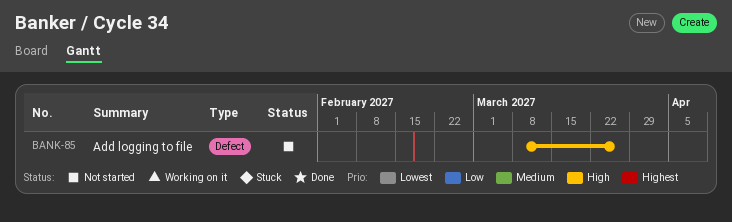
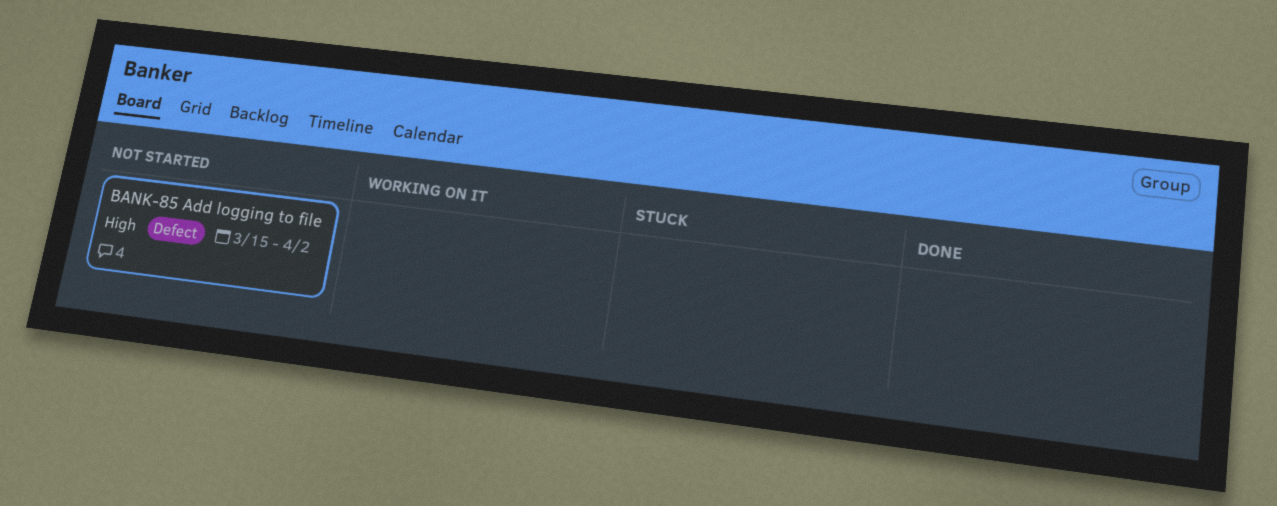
BANK-85, start: Mar 8 -> Mar 15
BANK-85, due: Mar 26 -> Apr 2

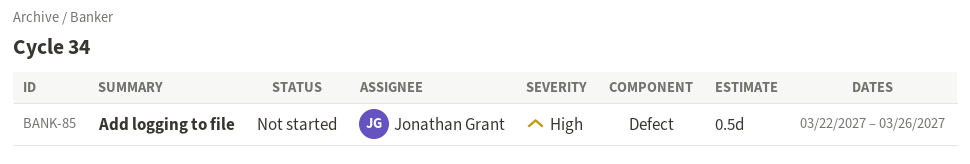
BANK-85, start: Mar 15 -> Mar 22
BANK-85, due: Apr 2 -> Mar 26

